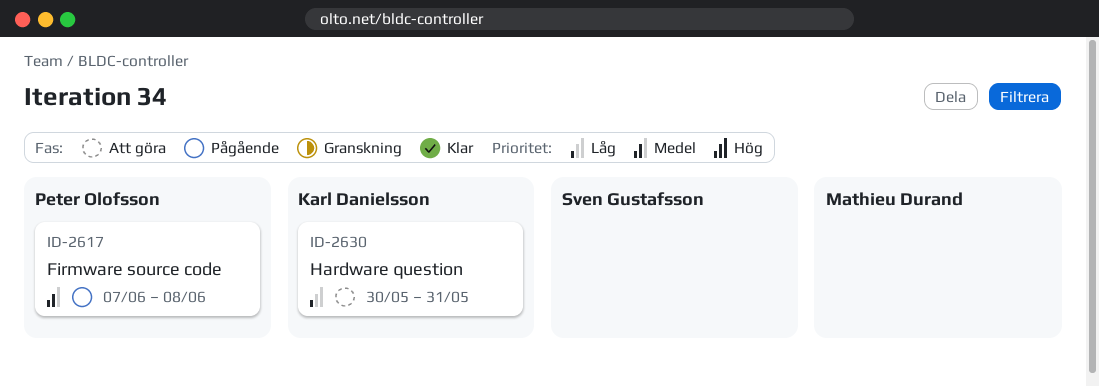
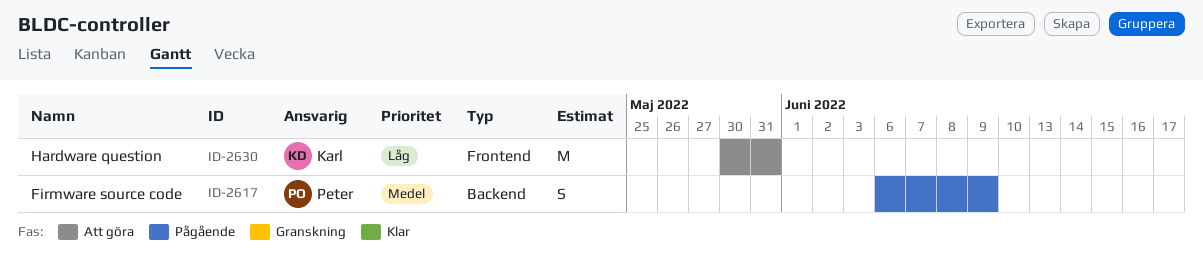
ID-2617, start: Jun 7 -> Jun 6
ID-2617, due: Jun 8 -> Jun 9

